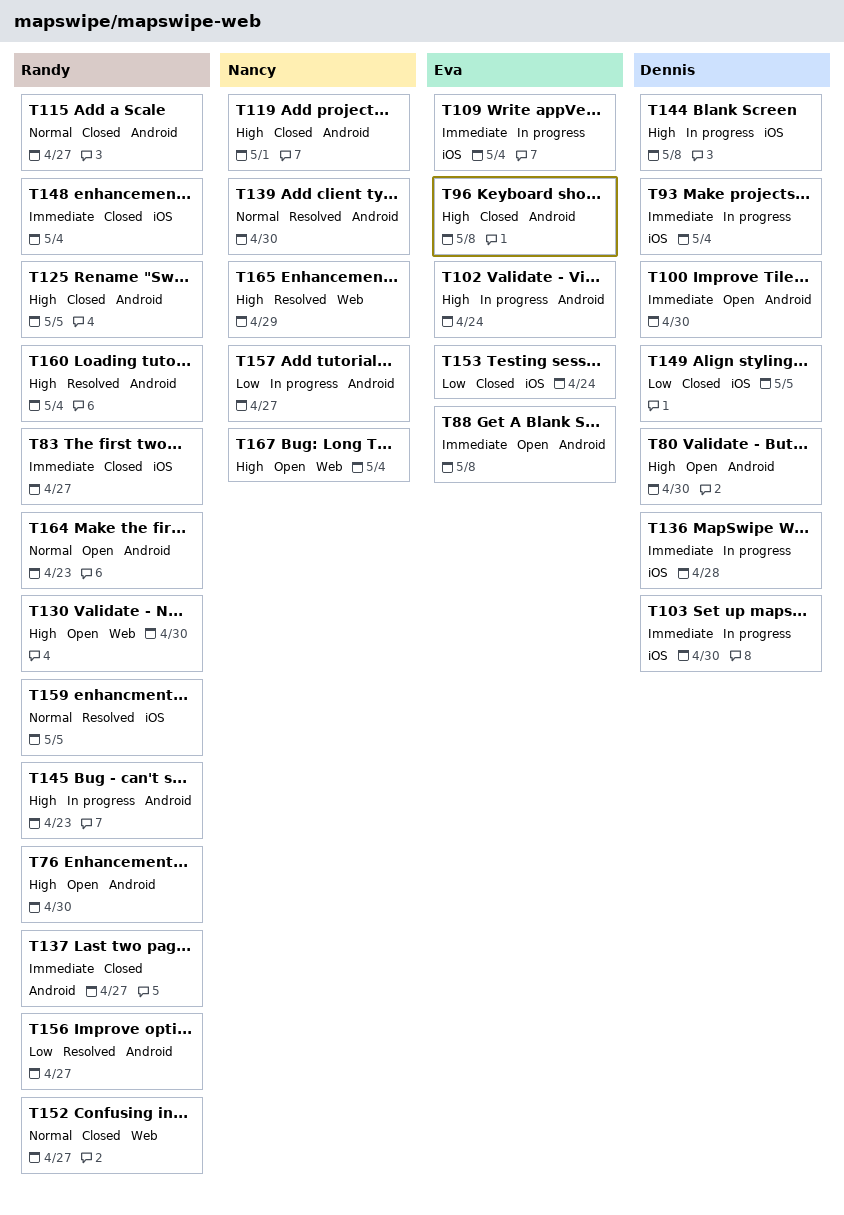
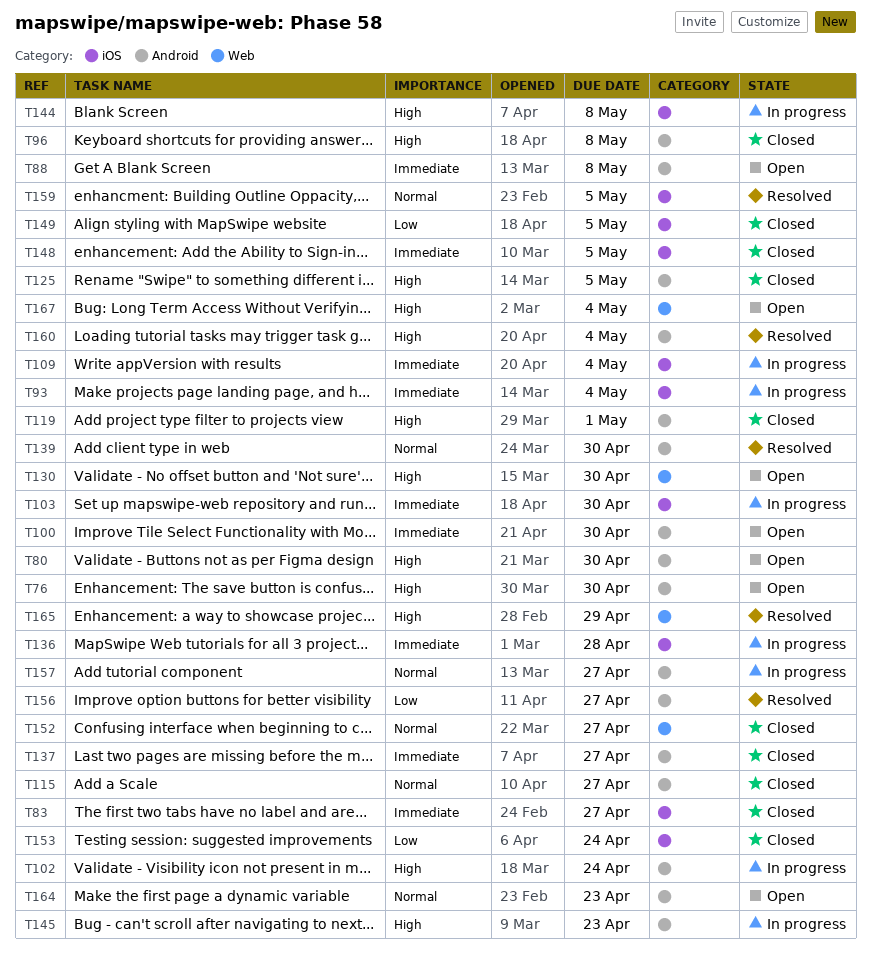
T148, due: May 4 -> May 5
T157, priority: Low -> Normal

